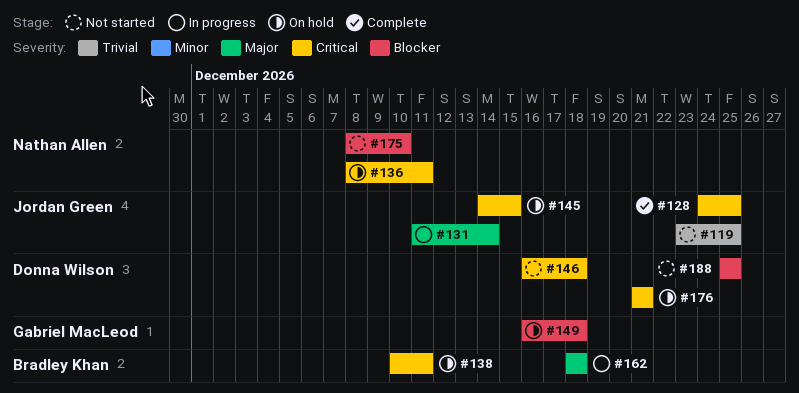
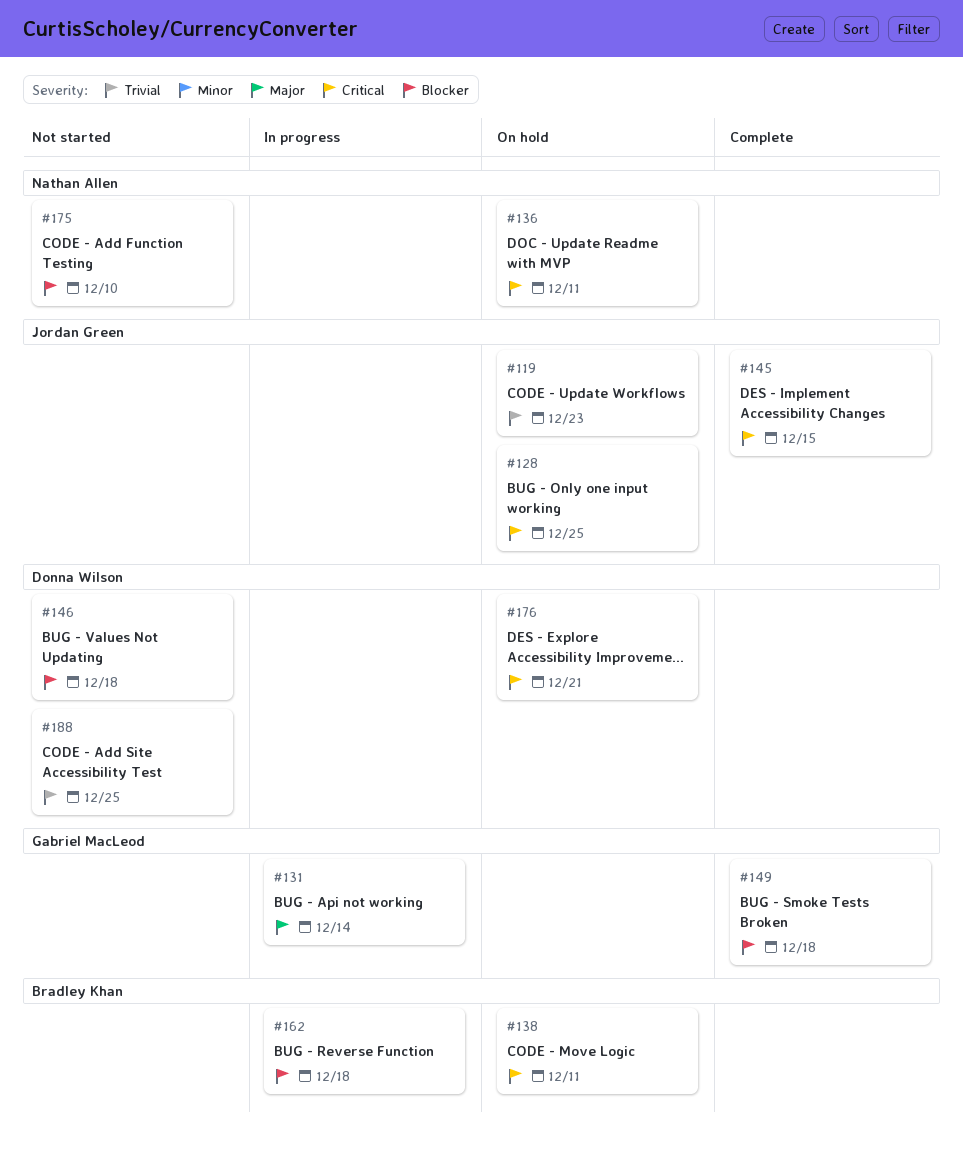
#119, status: Not started -> On hold
#119, due: Dec 25 -> Dec 23
#128, status: Complete -> On hold
#131, owner: Jordan Green -> Gabriel MacLeod
#145, status: On hold -> Complete
#146, priority: Critical -> Blocker
#149, status: On hold -> Complete
#162, priority: Major -> Blocker
#188, priority: Blocker -> Trivial

